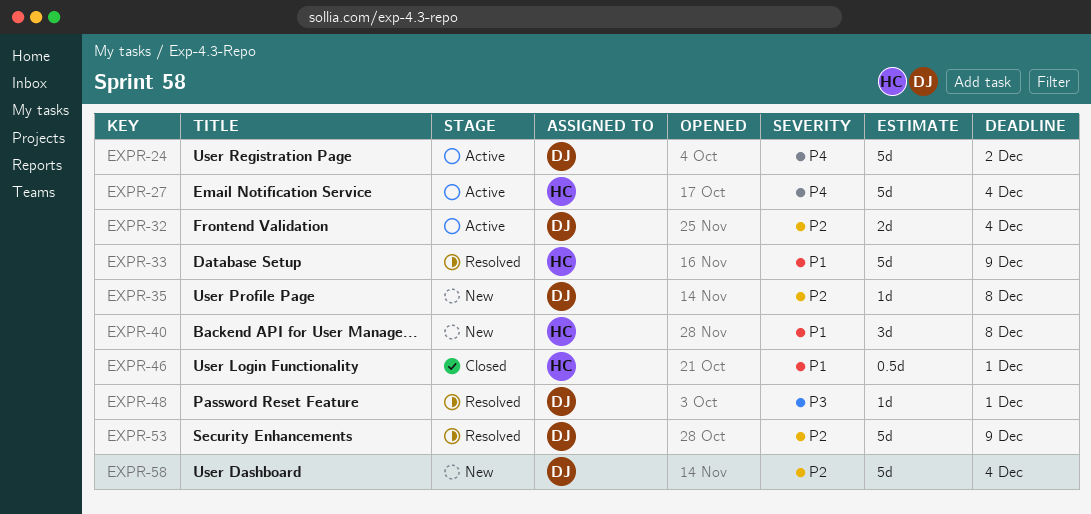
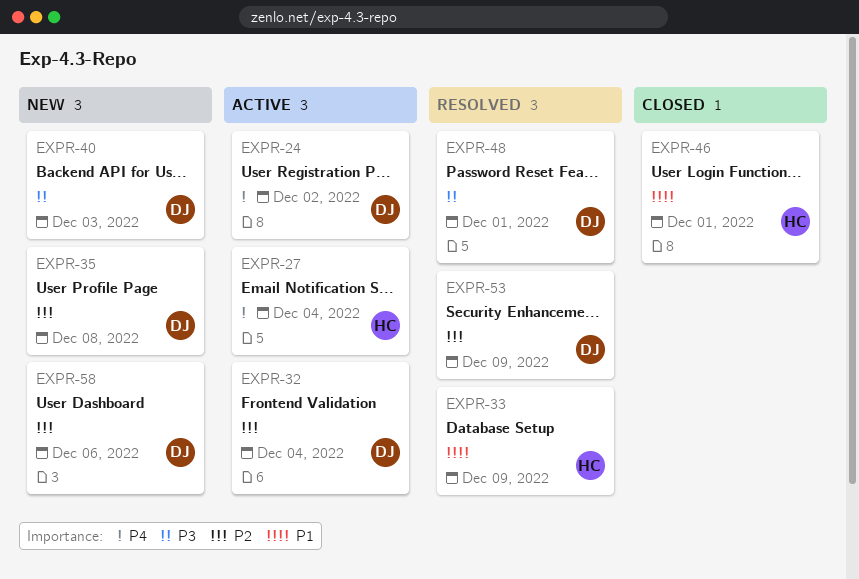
EXPR-40, owner: HC -> DJ
EXPR-40, priority: P1 -> P3
EXPR-40, due: Dec 8 -> Dec 3
EXPR-58, due: Dec 4 -> Dec 6

